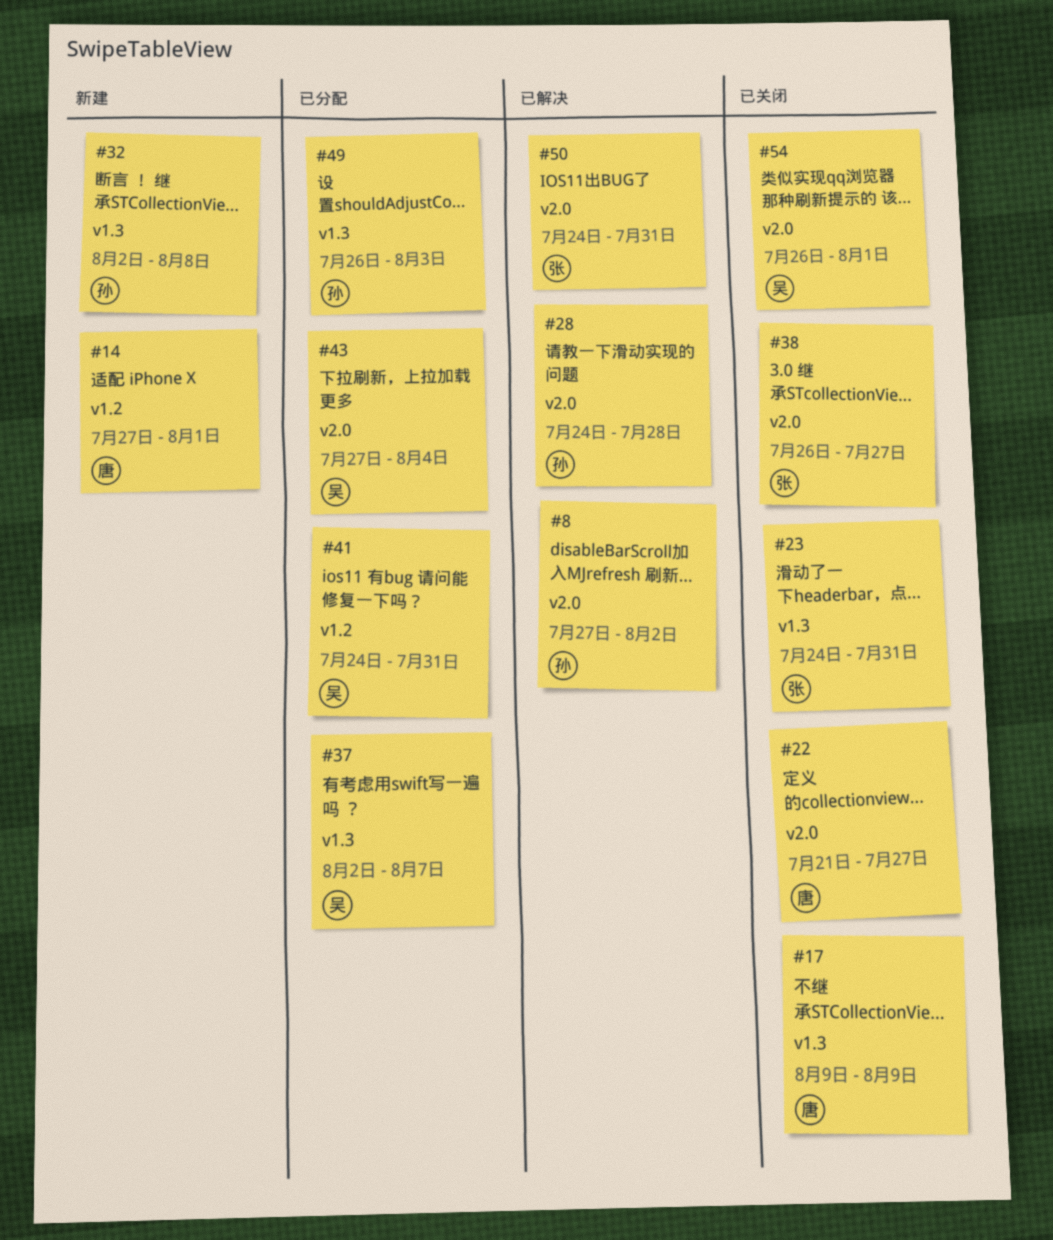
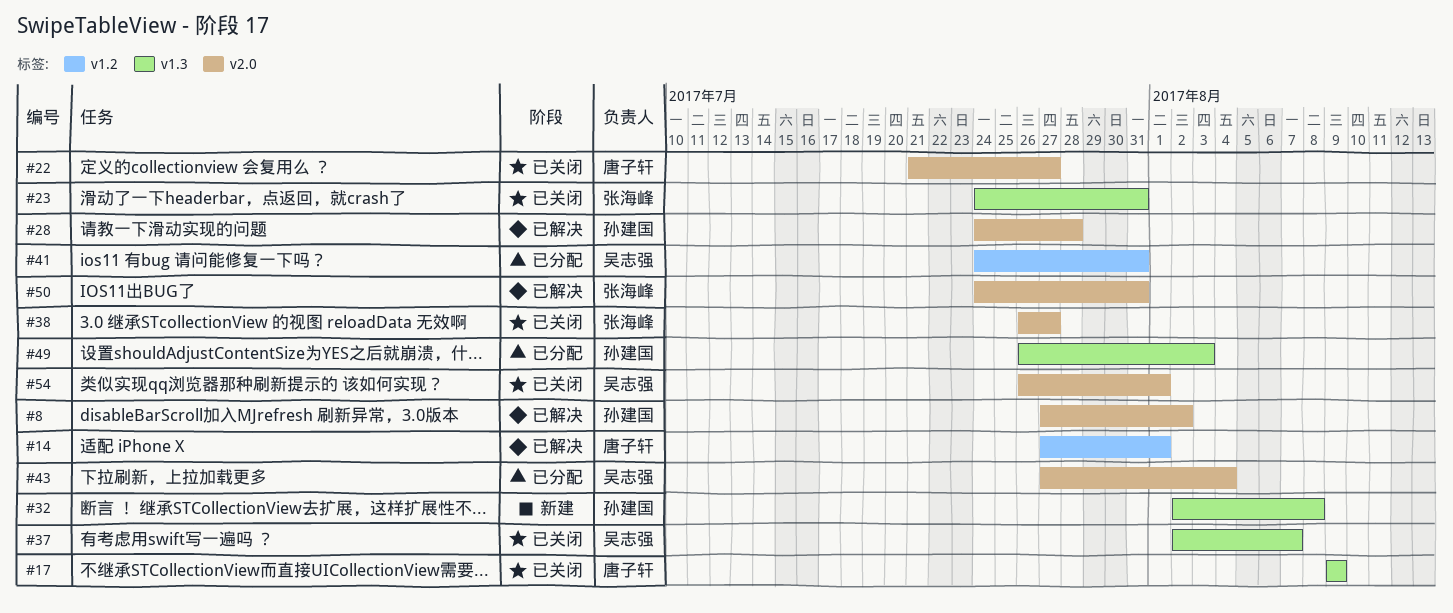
#14, status: 新建 -> 已解决
#37, status: 已分配 -> 已关闭

